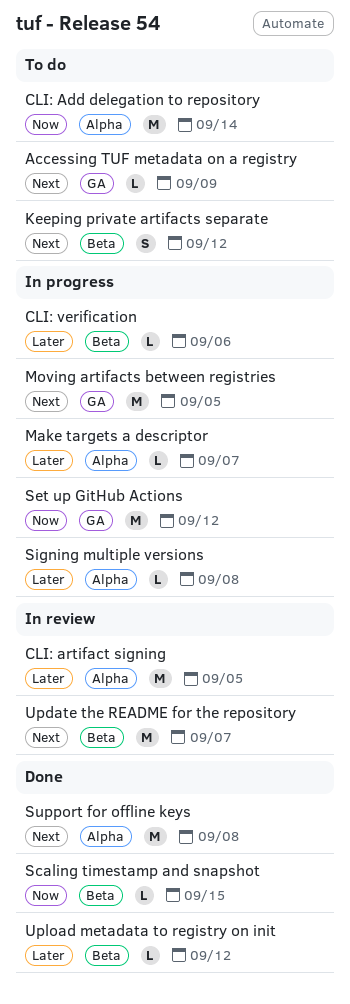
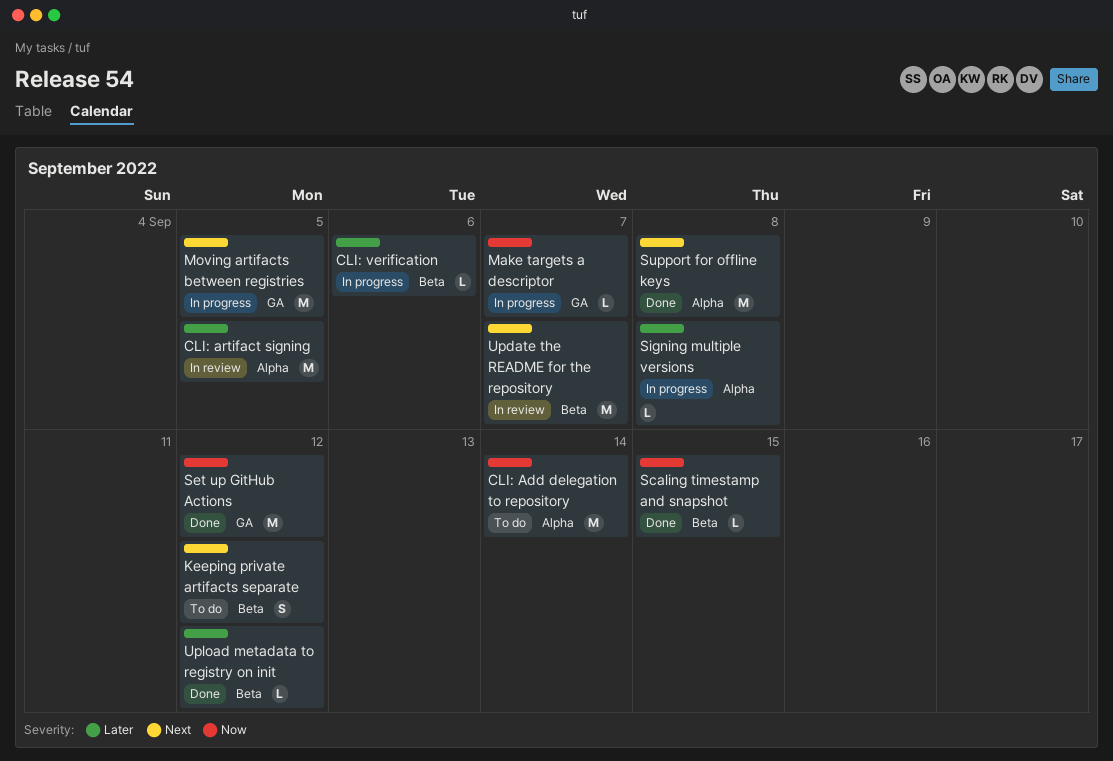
Accessing TUF metadata on a registry: present -> none
Make targets a descriptor, priority: Later -> Now
Make targets a descriptor, label: Alpha -> GA
Set up GitHub Actions, status: In progress -> Done

